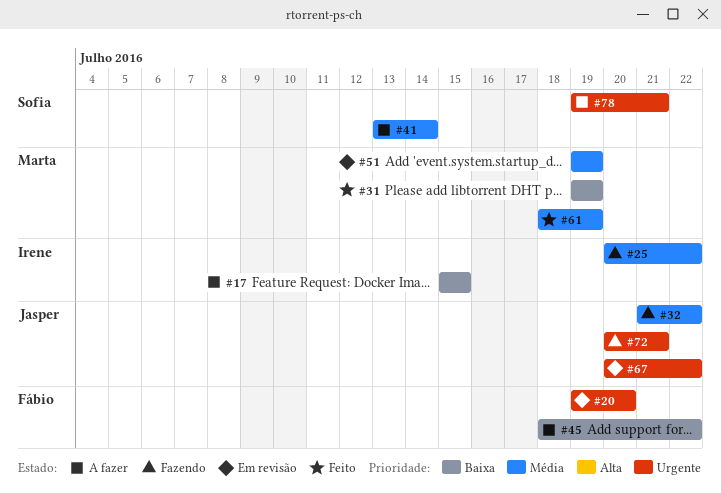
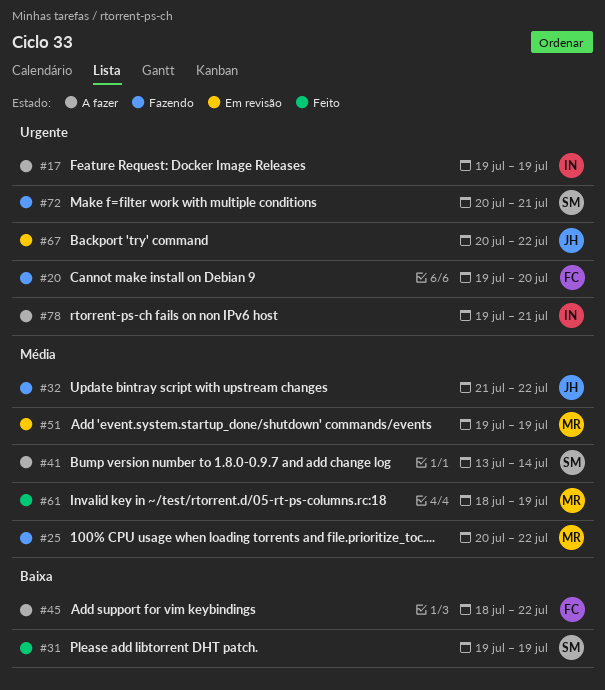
#17, priority: Baixa -> Urgente
#17, start: Jul 15 -> Jul 19
#17, due: Jul 15 -> Jul 19
#20, status: Em revisão -> Fazendo
#25, owner: Irene -> Marta
#31, owner: Marta -> Sofia
#72, owner: Jasper -> Sofia
#78, owner: Sofia -> Irene

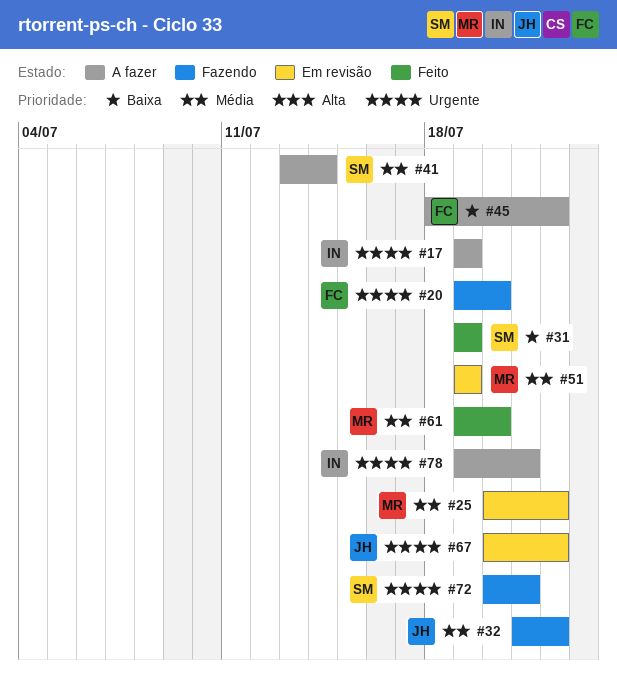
#25, status: Fazendo -> Em revisão
#61, start: Jul 18 -> Jul 19
#61, due: Jul 19 -> Jul 20

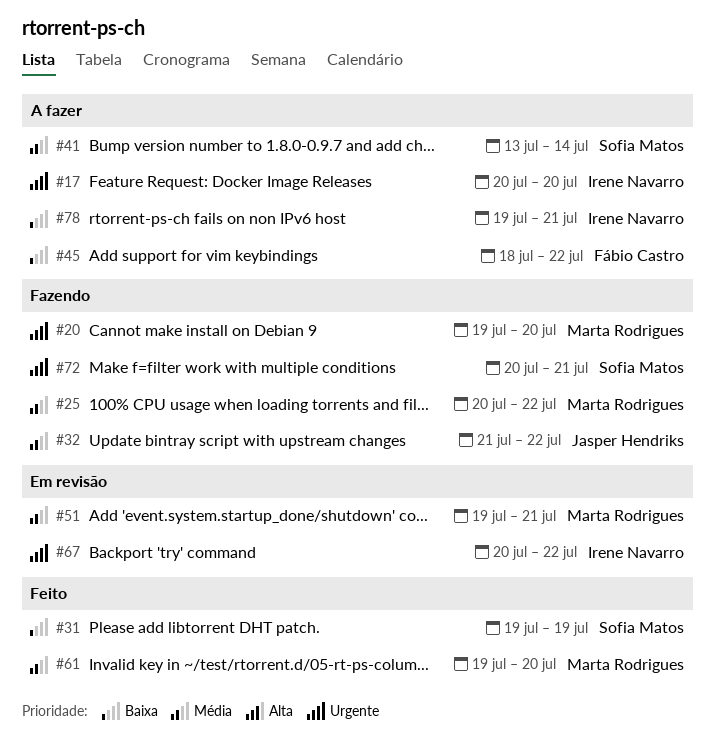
#17, start: Jul 19 -> Jul 20
#17, due: Jul 19 -> Jul 20
#20, owner: Fábio Castro -> Marta Rodrigues
#25, status: Em revisão -> Fazendo
#51, due: Jul 19 -> Jul 21
#67, owner: Jasper Hendriks -> Irene Navarro
#78, priority: Urgente -> Baixa

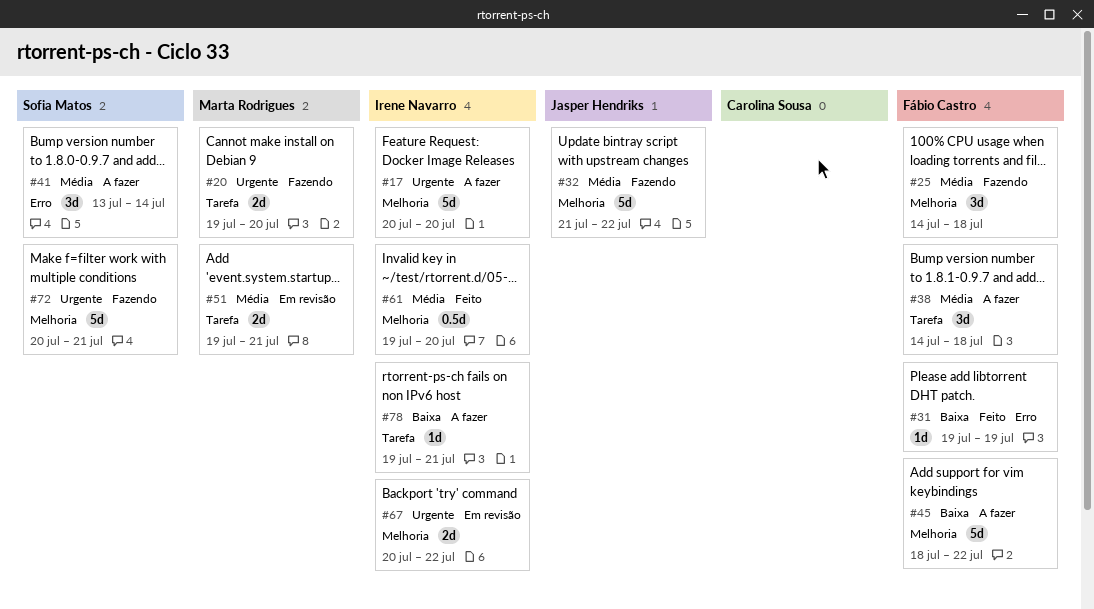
#25, owner: Marta Rodrigues -> Fábio Castro
#25, start: Jul 20 -> Jul 14
#25, due: Jul 22 -> Jul 18
#31, owner: Sofia Matos -> Fábio Castro
#38: none -> present
#61, owner: Marta Rodrigues -> Irene Navarro

